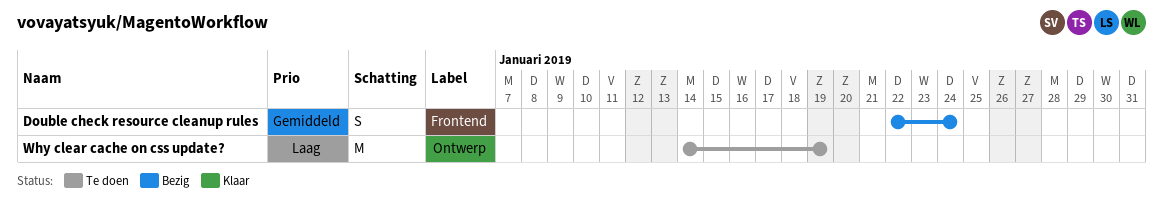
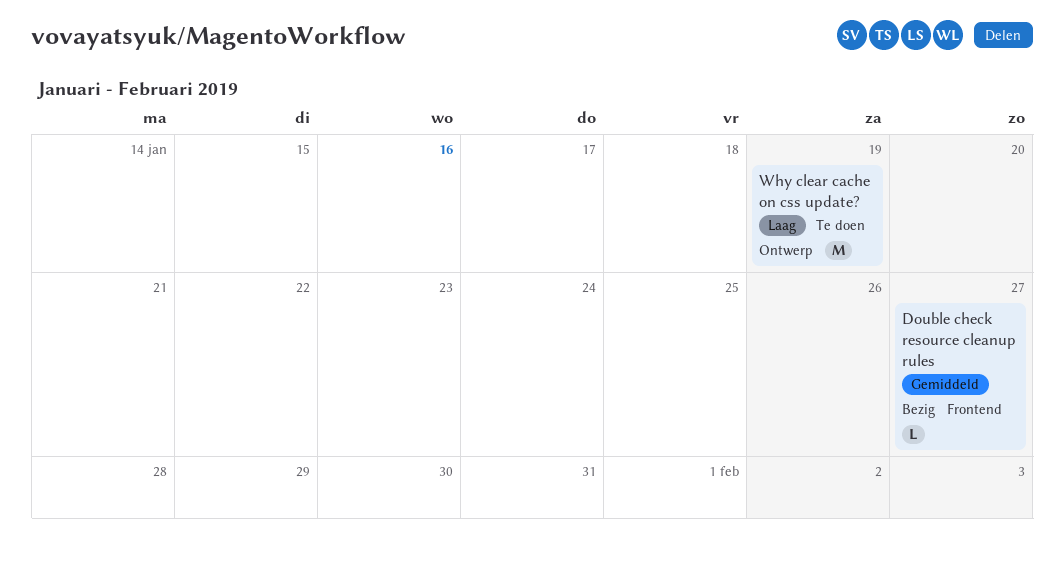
Double check resource cleanup rules, estimate: S -> L
Double check resource cleanup rules, due: Jan 24 -> Jan 27

